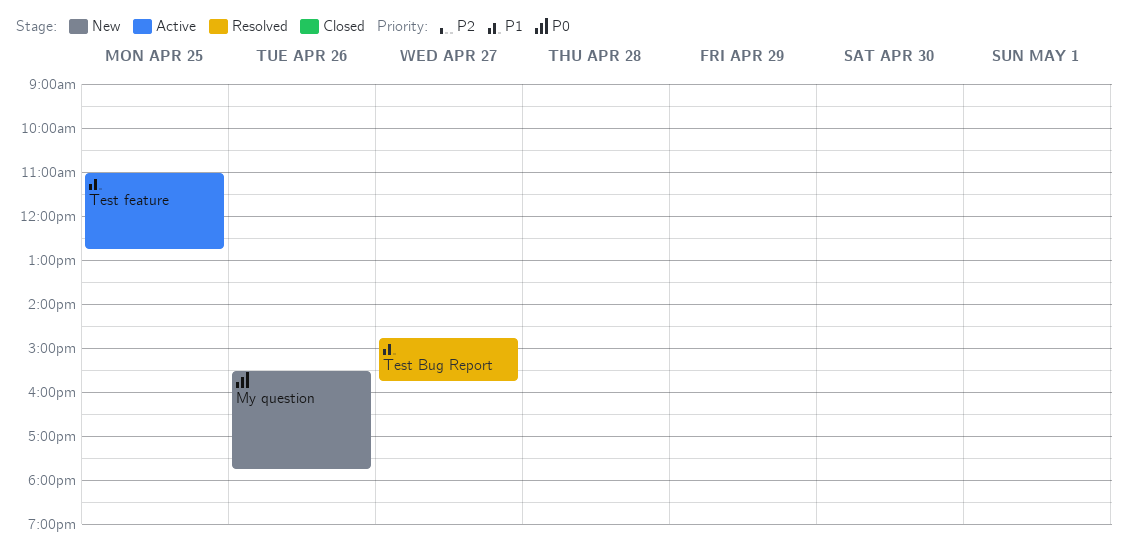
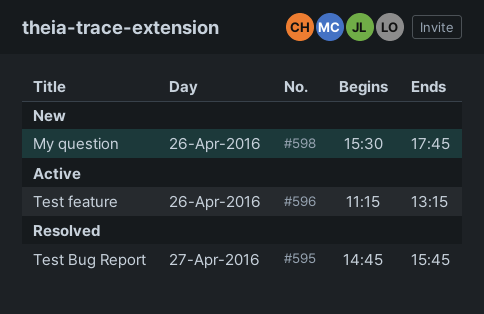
Test feature, day: Apr 25 -> Apr 26
Test feature, begins: 11:00 -> 11:15
Test feature, ends: 12:45 -> 13:15

